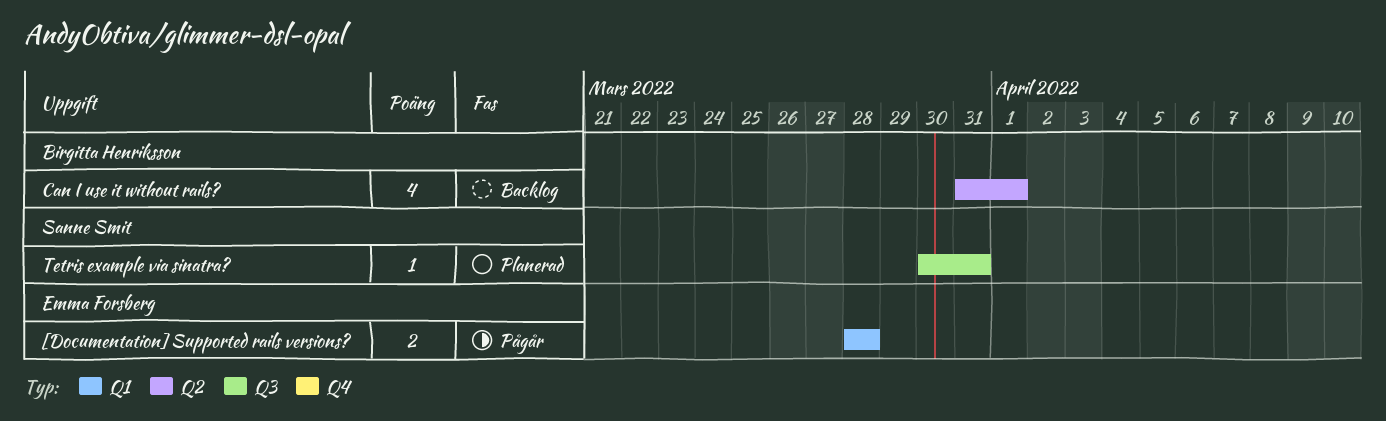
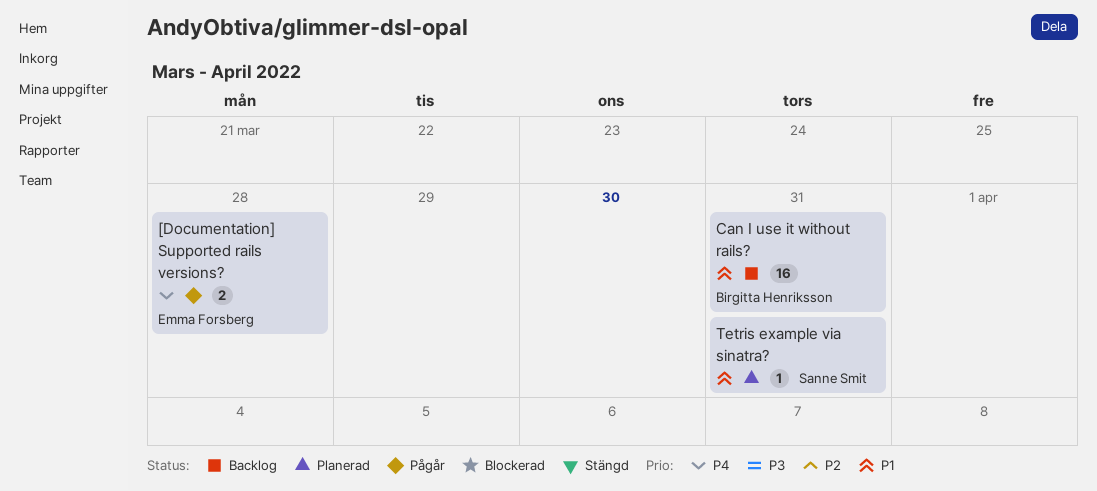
Can I use it without rails?, estimate: 4 -> 16
Can I use it without rails?, due: Apr 1 -> Mar 31

